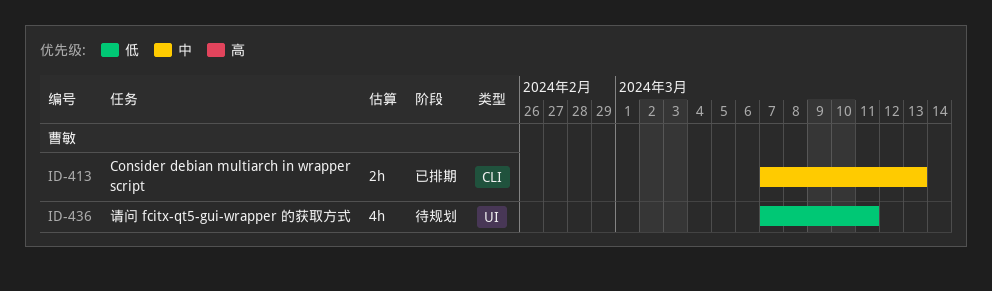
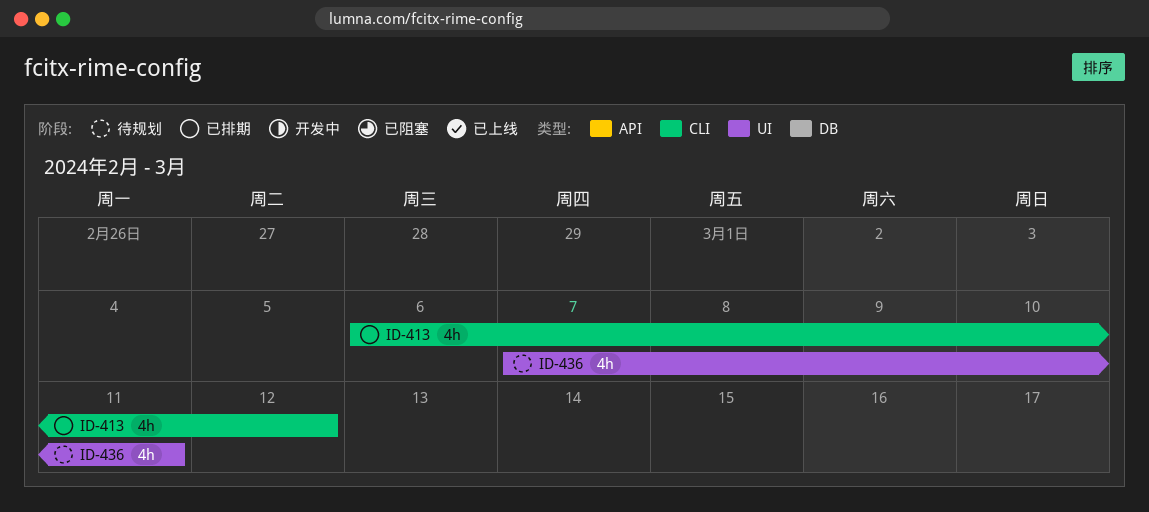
ID-413, estimate: 2h -> 4h
ID-413, start: Mar 7 -> Mar 6
ID-413, due: Mar 13 -> Mar 12

